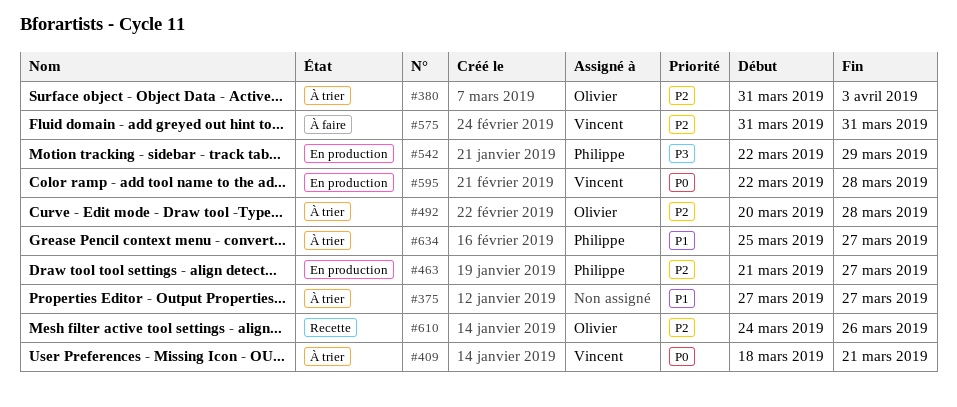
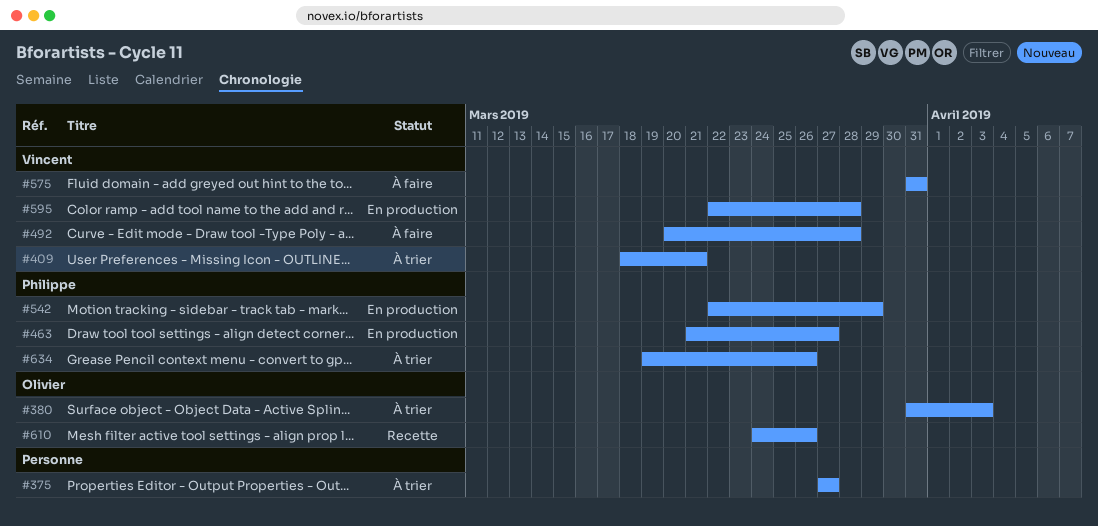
#492, status: À trier -> À faire
#492, owner: Olivier -> Vincent
#634, start: Mar 25 -> Mar 19
#634, due: Mar 27 -> Mar 26

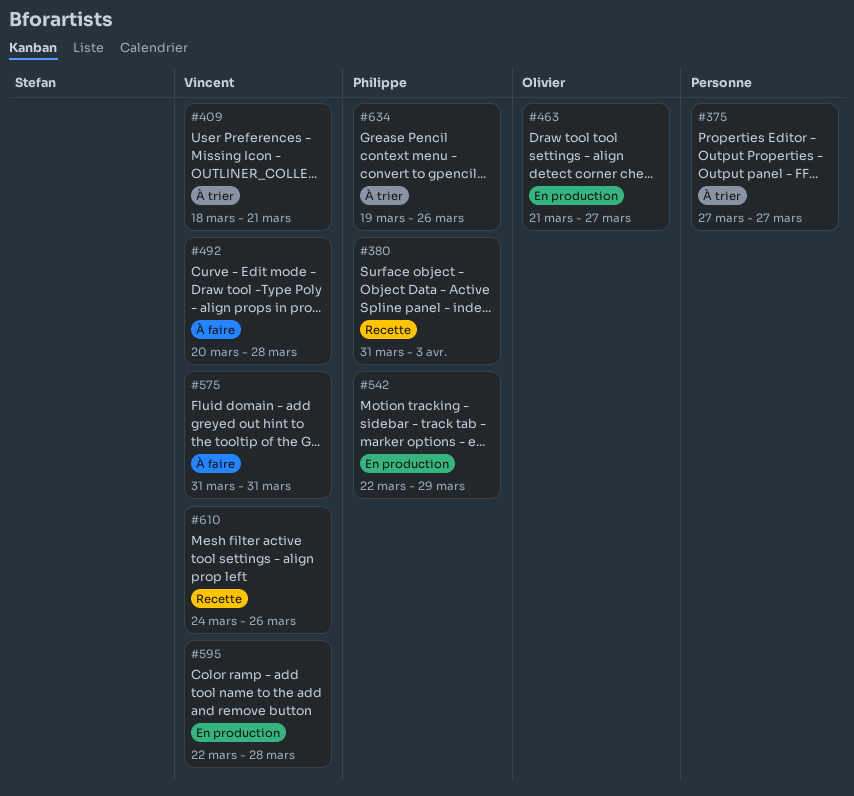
#380, status: À trier -> Recette
#380, owner: Olivier -> Philippe
#463, owner: Philippe -> Olivier
#610, owner: Olivier -> Vincent

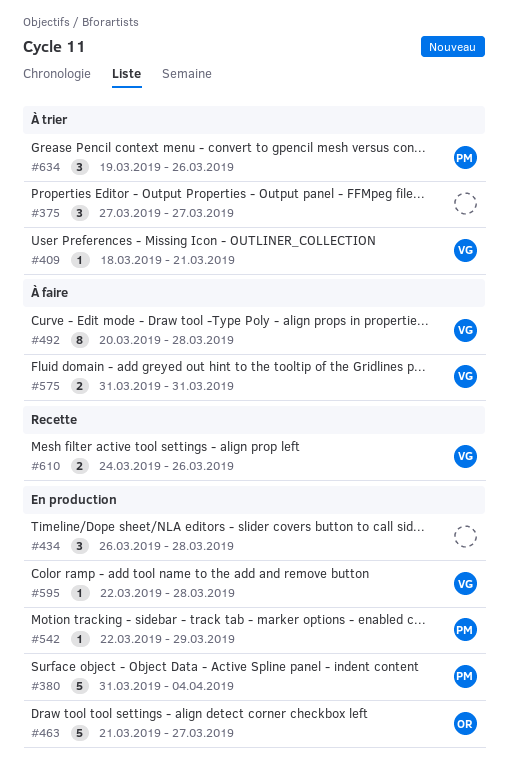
#380, status: Recette -> En production
#380, due: Apr 3 -> Apr 4
#434: none -> present

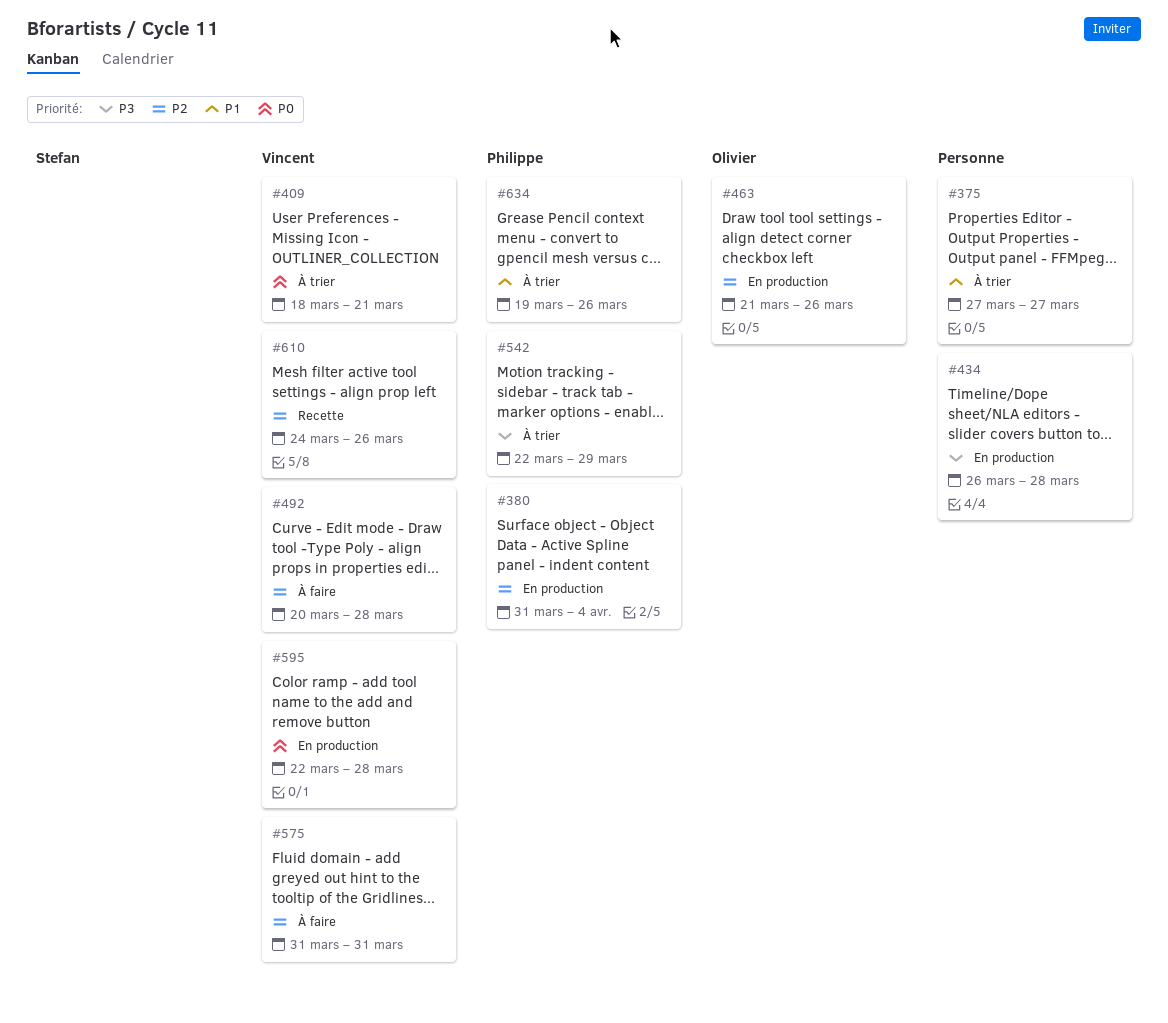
#463, due: Mar 27 -> Mar 26
#542, status: En production -> À trier

